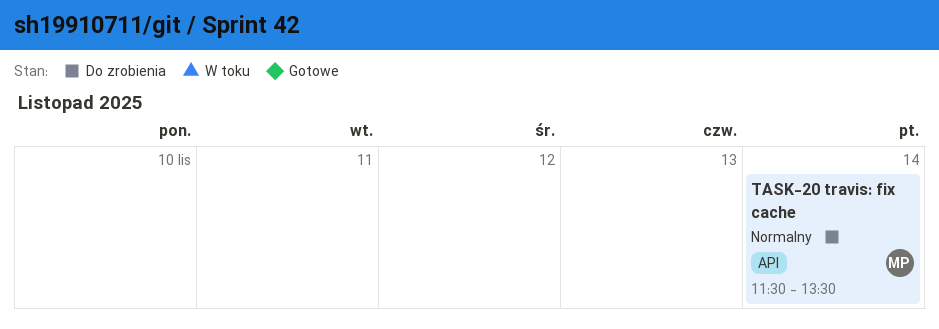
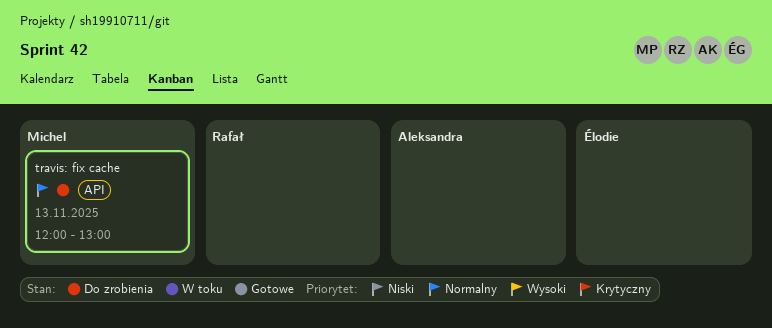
travis: fix cache, day: Nov 14 -> Nov 13
travis: fix cache, begins: 11:30 -> 12:00
travis: fix cache, ends: 13:30 -> 13:00

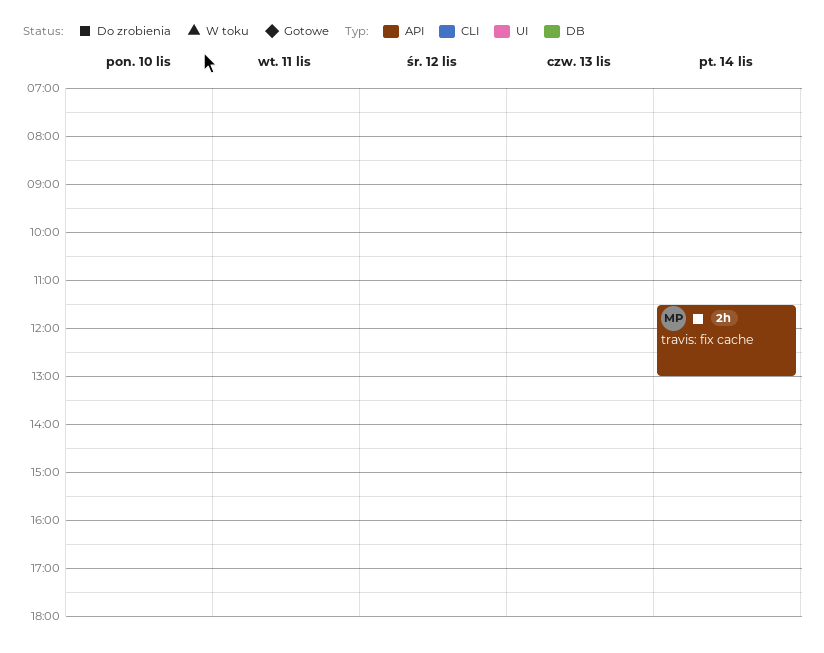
travis: fix cache, day: Nov 13 -> Nov 14
travis: fix cache, begins: 12:00 -> 11:30

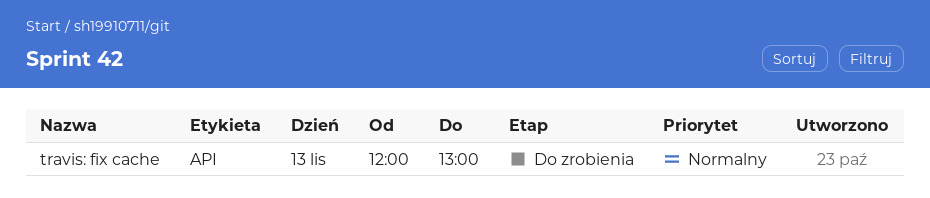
travis: fix cache, day: Nov 14 -> Nov 13
travis: fix cache, begins: 11:30 -> 12:00

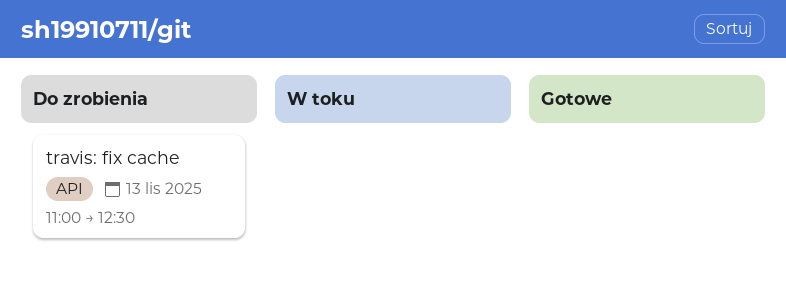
travis: fix cache, begins: 12:00 -> 11:00
travis: fix cache, ends: 13:00 -> 12:30

